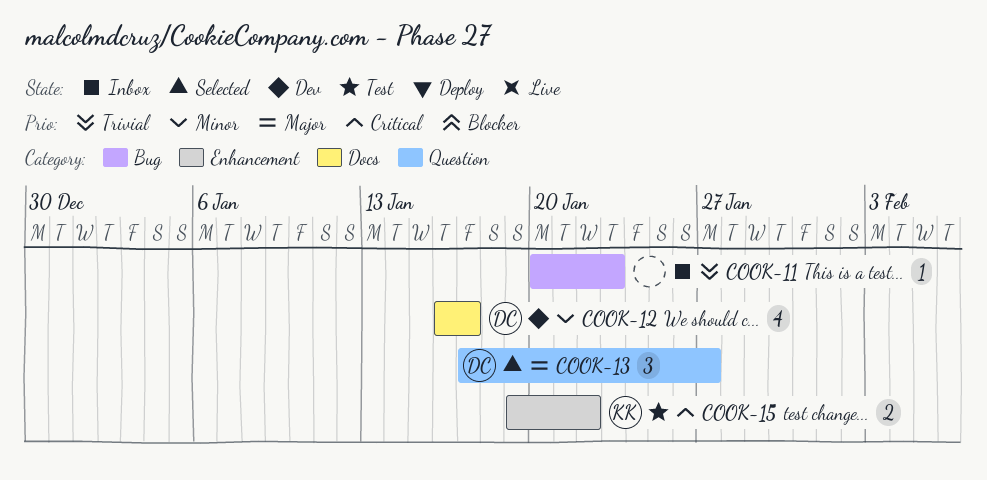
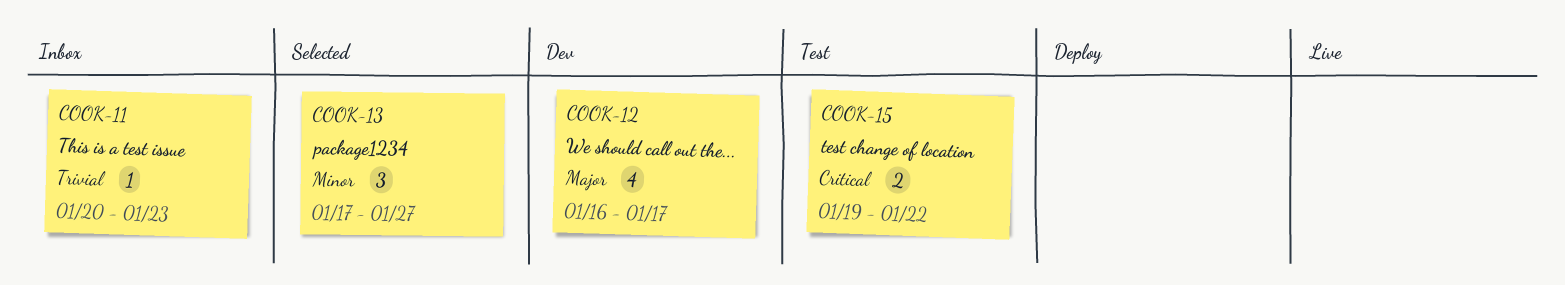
COOK-12, priority: Minor -> Major
COOK-13, priority: Major -> Minor

